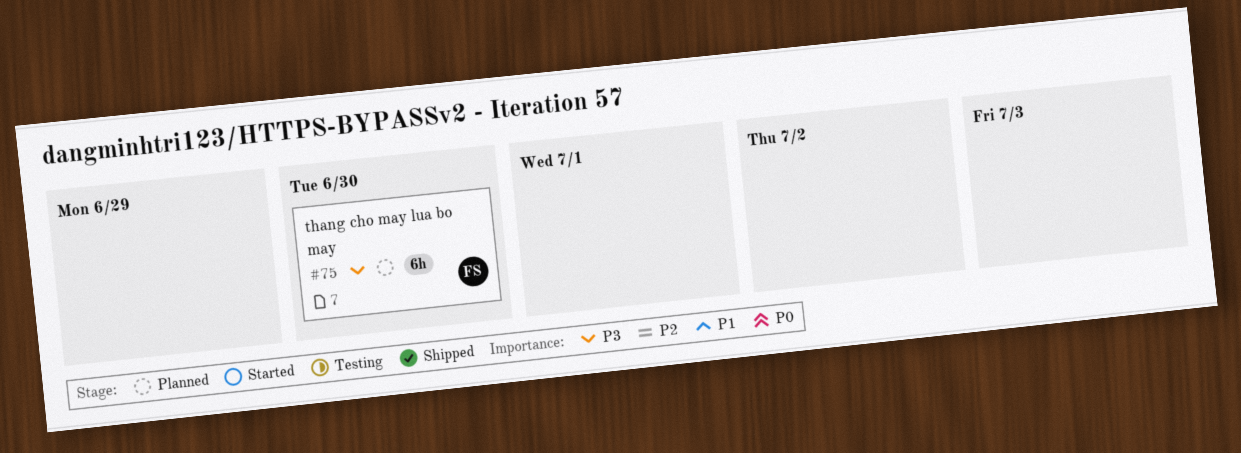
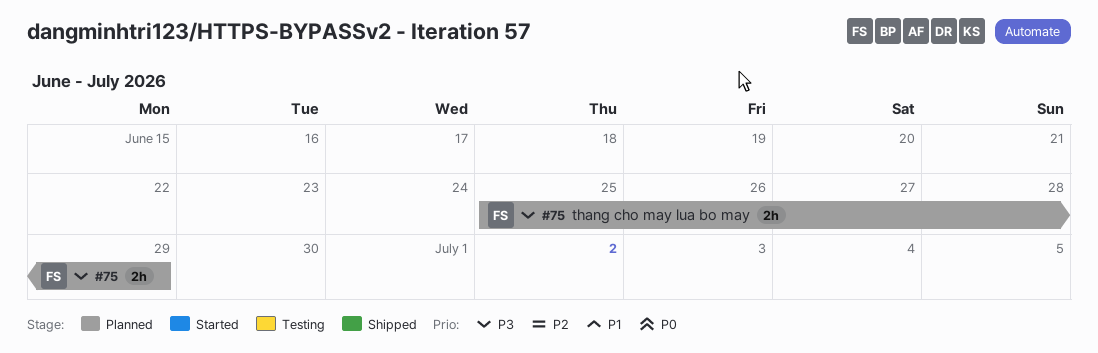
#75, estimate: 6h -> 2h
#75, due: Jun 30 -> Jun 29

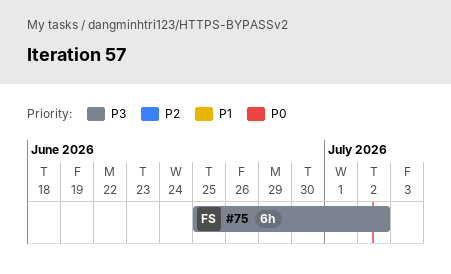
#75, estimate: 2h -> 6h
#75, due: Jun 29 -> Jul 2

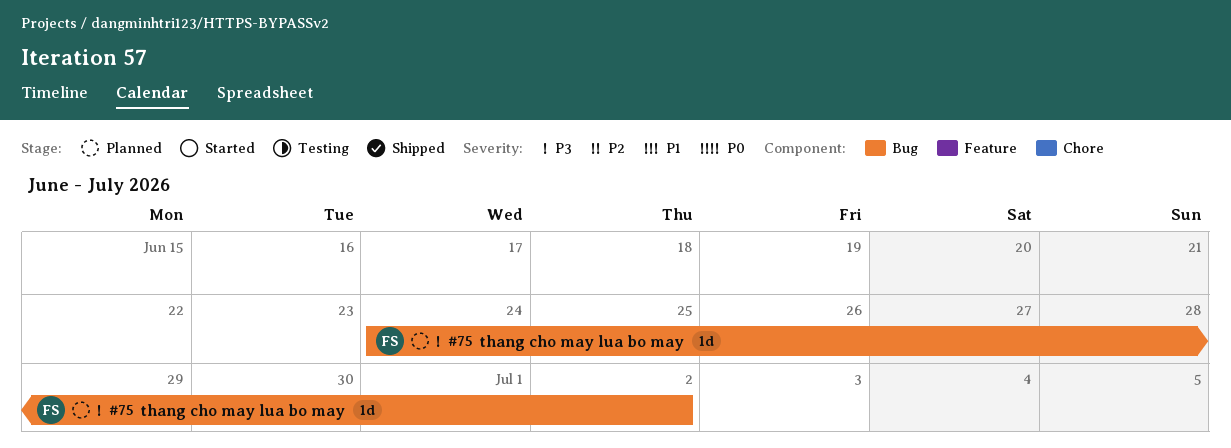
#75, estimate: 6h -> 1d
#75, start: Jun 25 -> Jun 24

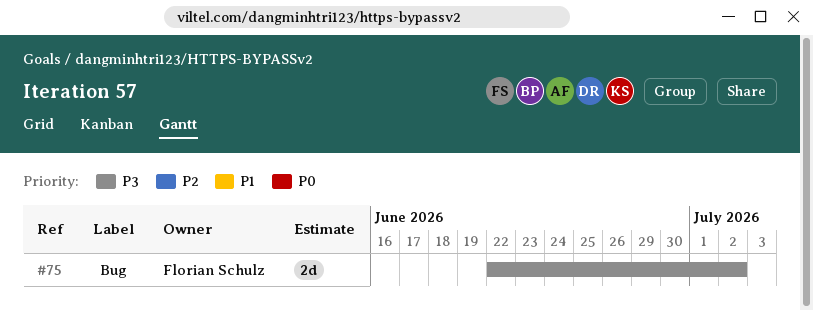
#75, estimate: 1d -> 2d
#75, start: Jun 24 -> Jun 22

